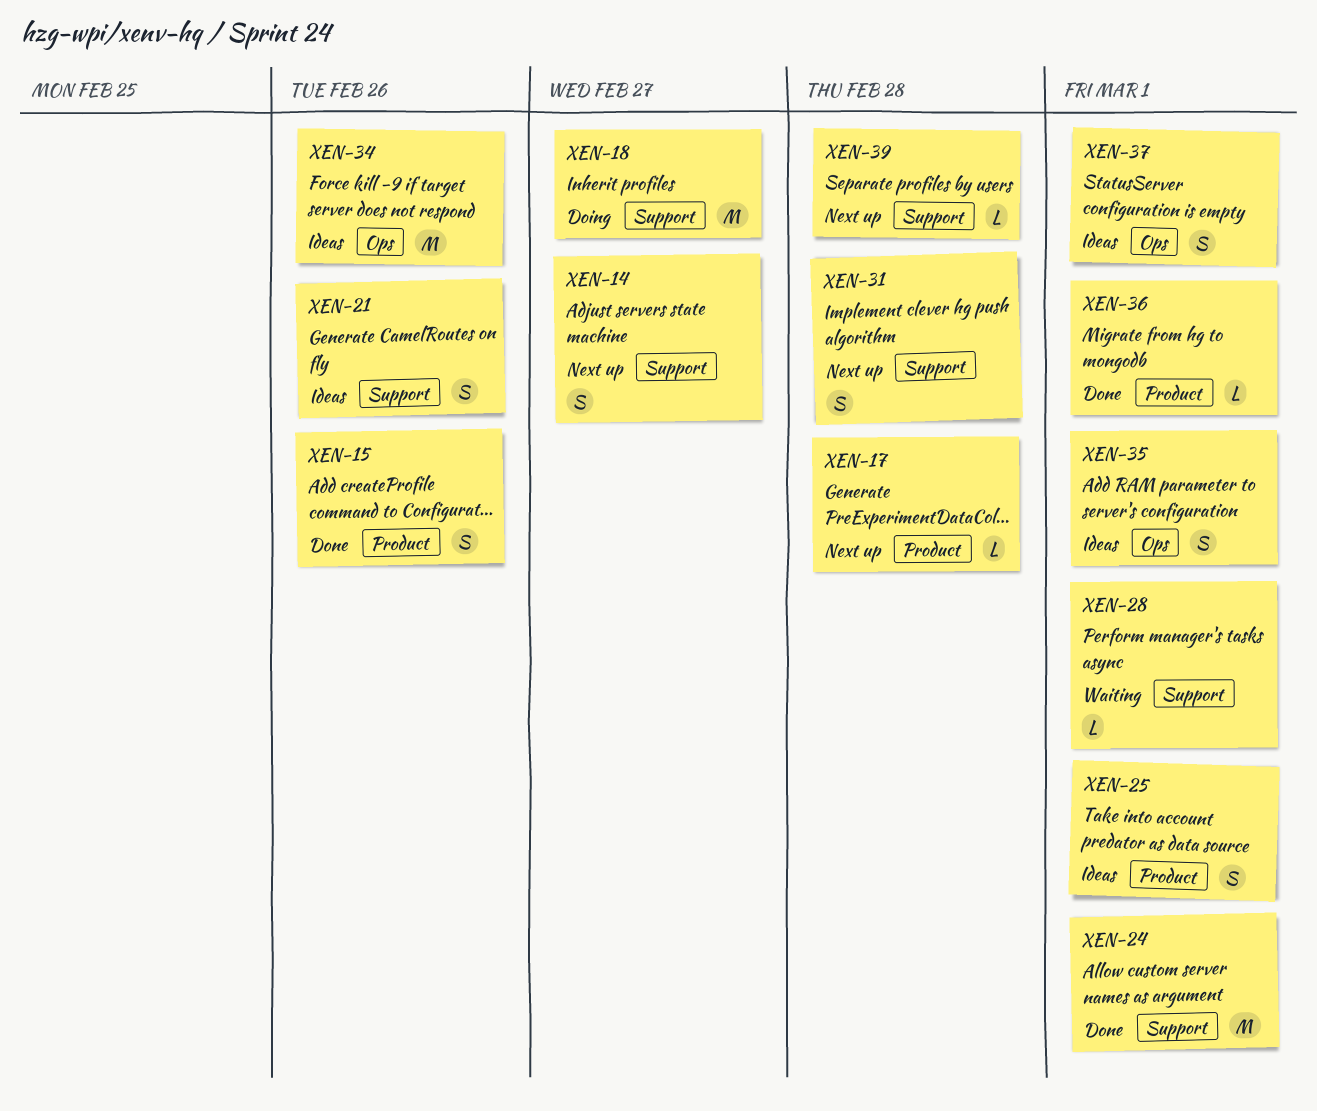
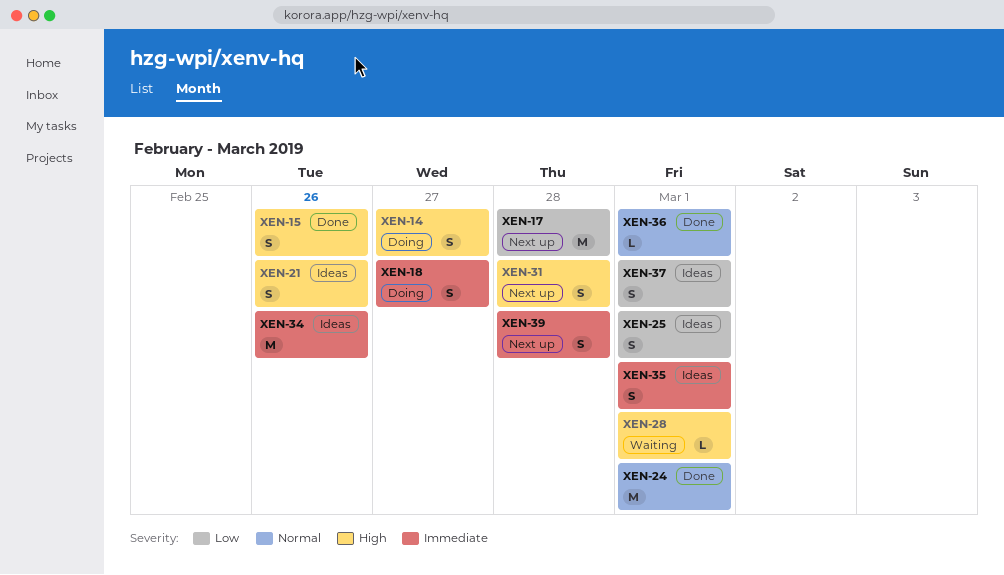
XEN-14, status: Next up -> Doing
XEN-17, estimate: L -> M
XEN-18, estimate: M -> S
XEN-39, estimate: L -> S

